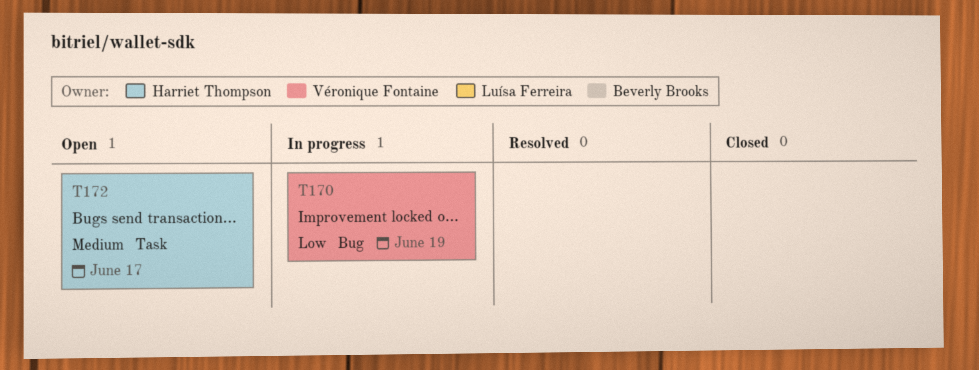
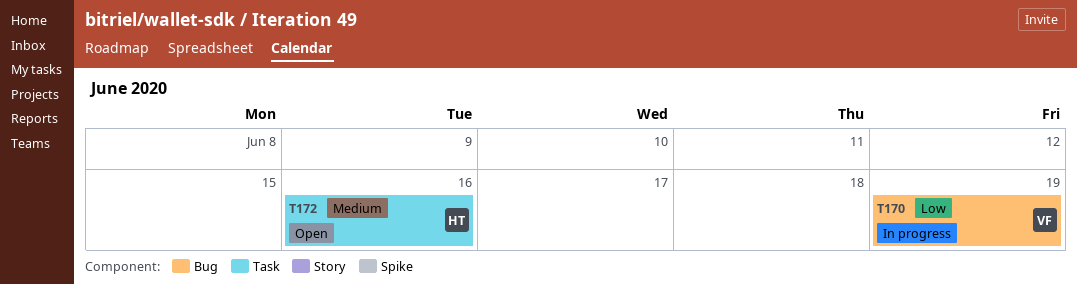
T172, due: Jun 17 -> Jun 16

